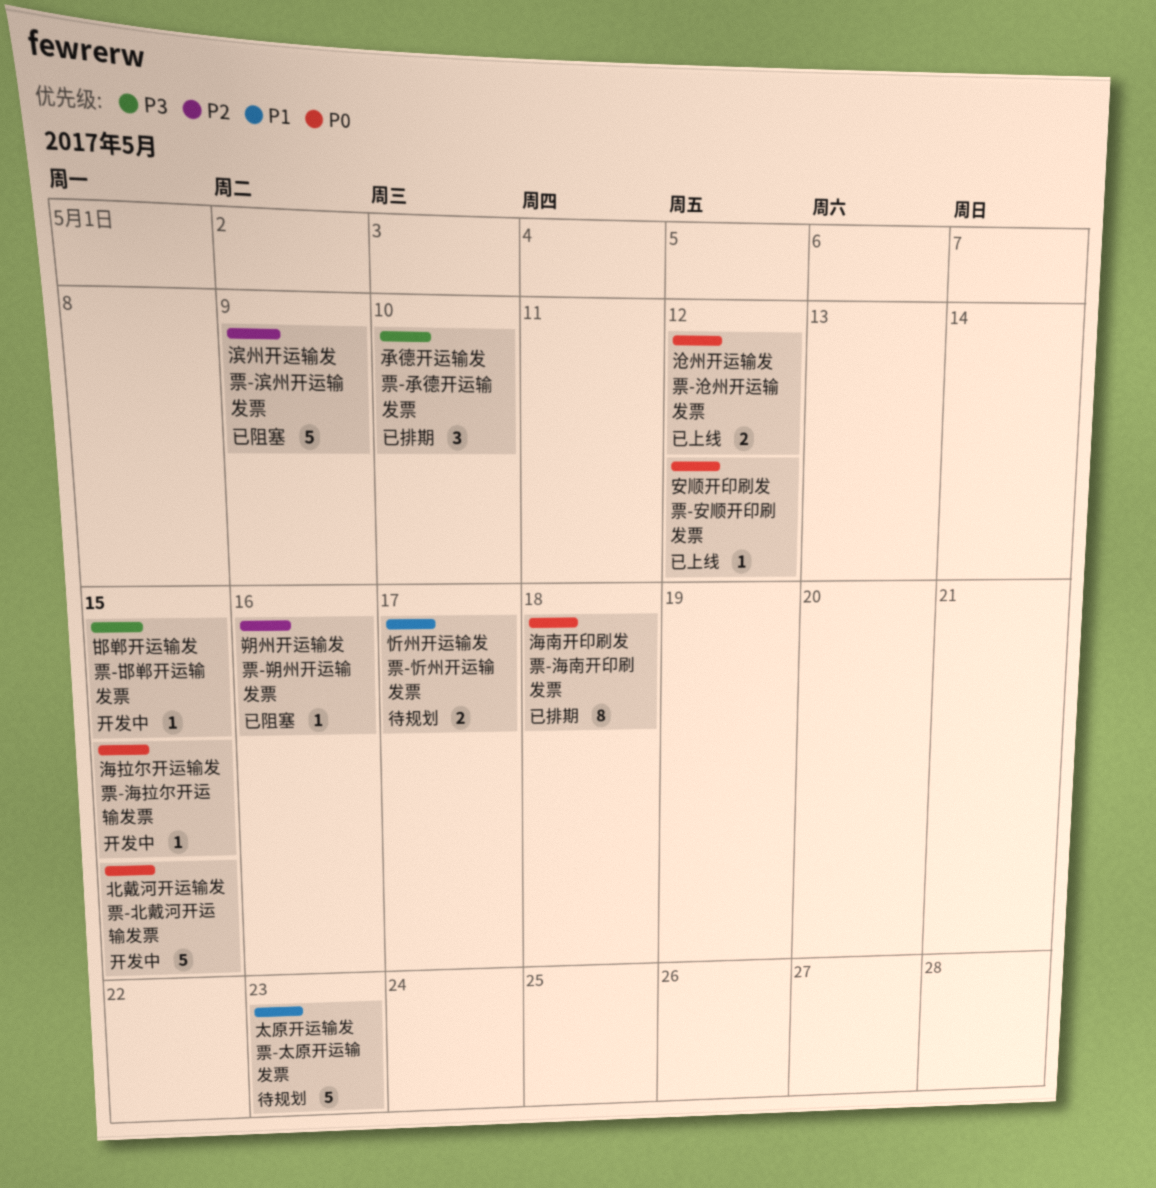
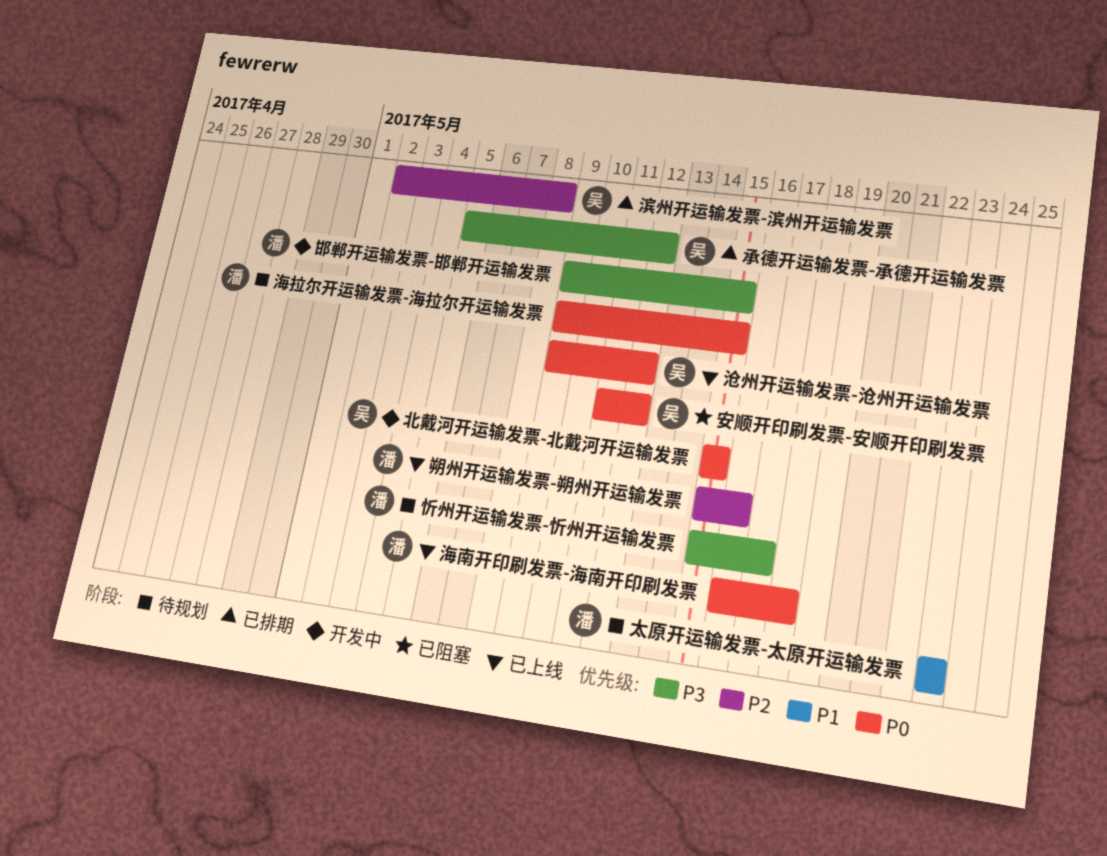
安顺开印刷发票-安顺开印刷发票, status: 已上线 -> 已阻塞
忻州开运输发票-忻州开运输发票, priority: P1 -> P3
承德开运输发票-承德开运输发票, due: May 10 -> May 12
朔州开运输发票-朔州开运输发票, status: 已阻塞 -> 已上线
海南开印刷发票-海南开印刷发票, status: 已排期 -> 已上线
海拉尔开运输发票-海拉尔开运输发票, status: 开发中 -> 待规划
滨州开运输发票-滨州开运输发票, status: 已阻塞 -> 已排期
滨州开运输发票-滨州开运输发票, due: May 9 -> May 8

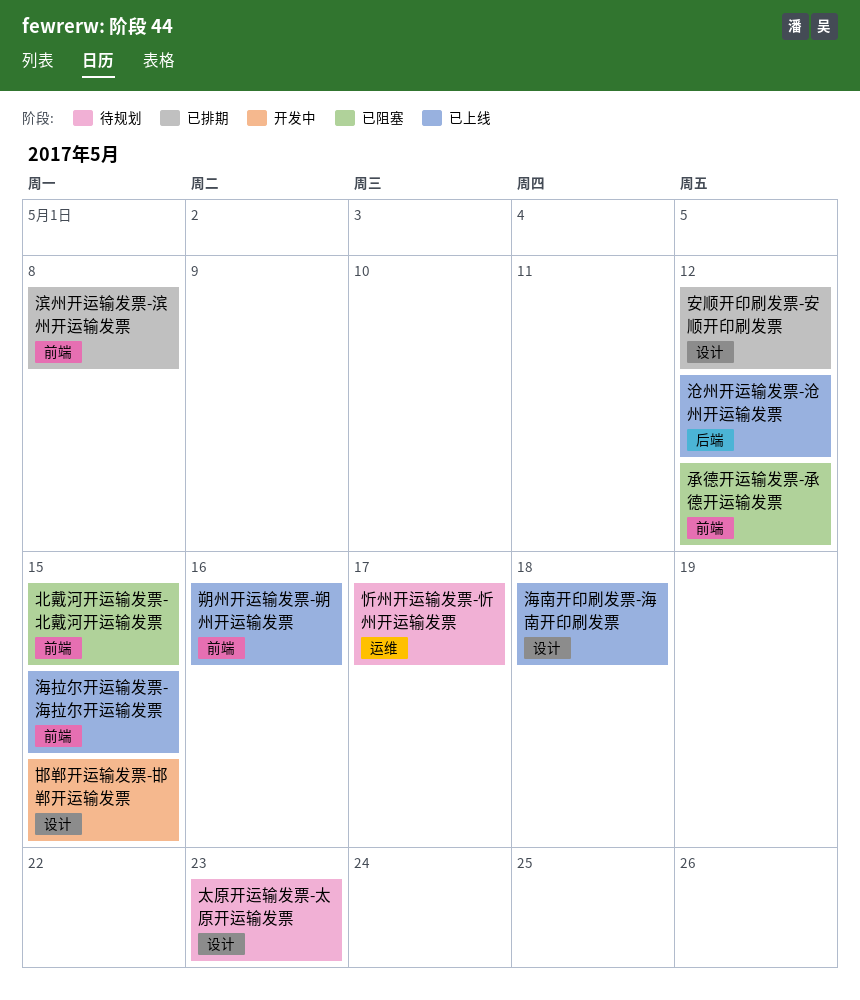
北戴河开运输发票-北戴河开运输发票, status: 开发中 -> 已阻塞
安顺开印刷发票-安顺开印刷发票, status: 已阻塞 -> 已排期
承德开运输发票-承德开运输发票, status: 已排期 -> 已阻塞
海拉尔开运输发票-海拉尔开运输发票, status: 待规划 -> 已上线

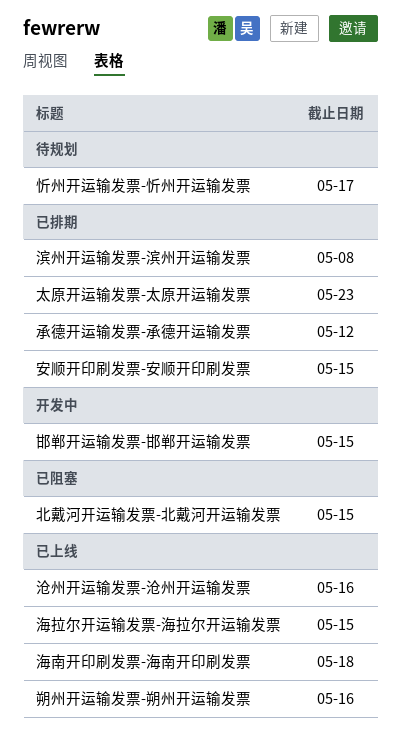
太原开运输发票-太原开运输发票, status: 待规划 -> 已排期
安顺开印刷发票-安顺开印刷发票, due: May 12 -> May 15
承德开运输发票-承德开运输发票, status: 已阻塞 -> 已排期
沧州开运输发票-沧州开运输发票, due: May 12 -> May 16

